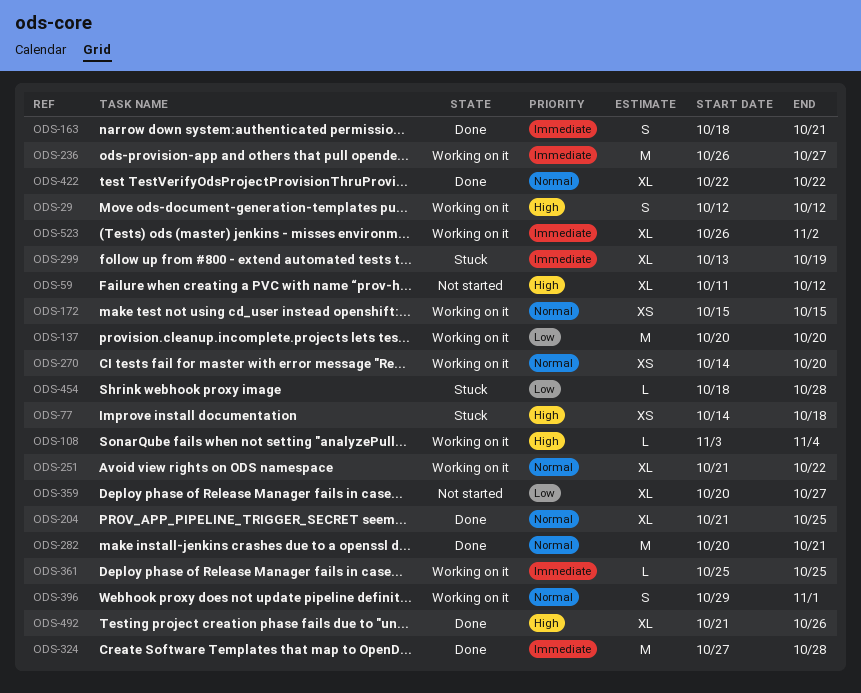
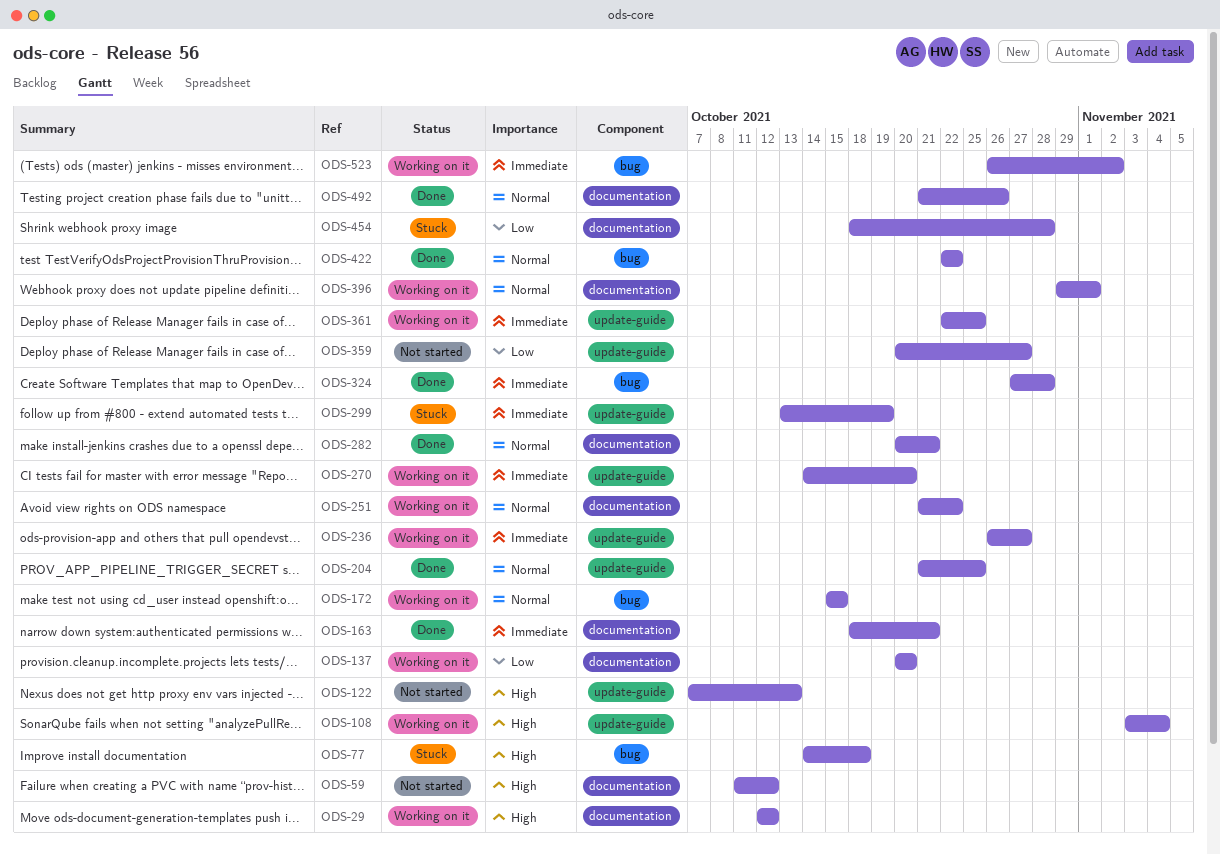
ODS-122: none -> present
ODS-270, priority: Normal -> Immediate
ODS-361, start: Oct 25 -> Oct 22
ODS-492, priority: High -> Normal

